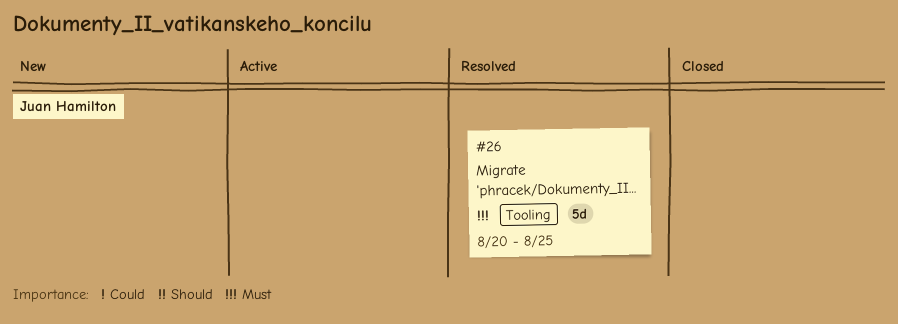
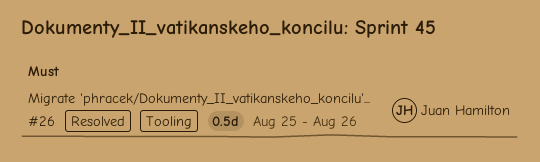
#26, estimate: 5d -> 0.5d
#26, start: Aug 20 -> Aug 25
#26, due: Aug 25 -> Aug 26

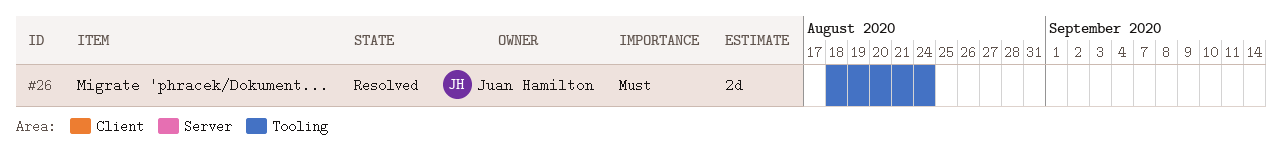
#26, estimate: 0.5d -> 2d
#26, start: Aug 25 -> Aug 18
#26, due: Aug 26 -> Aug 24

